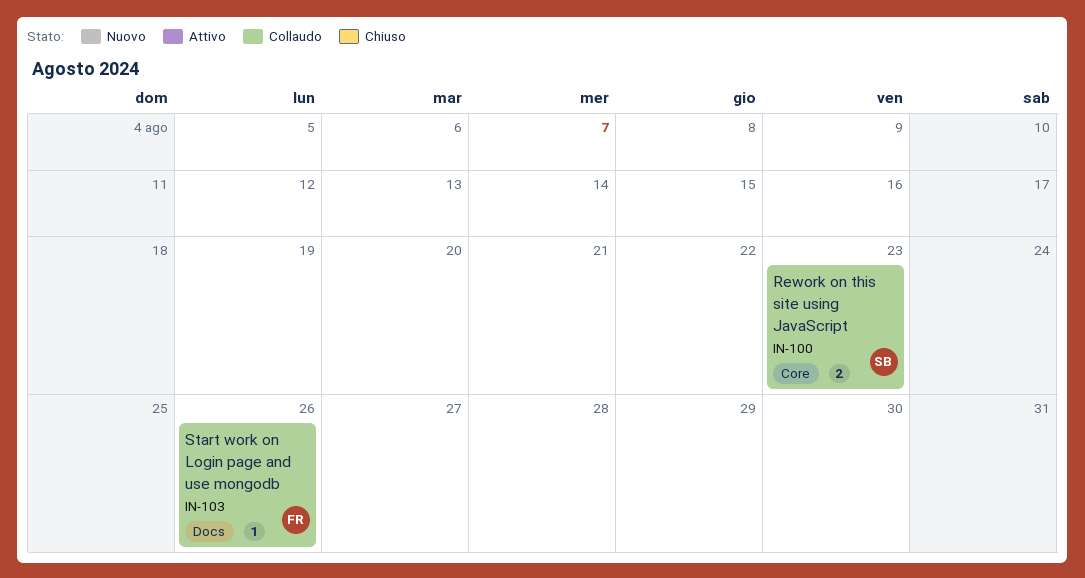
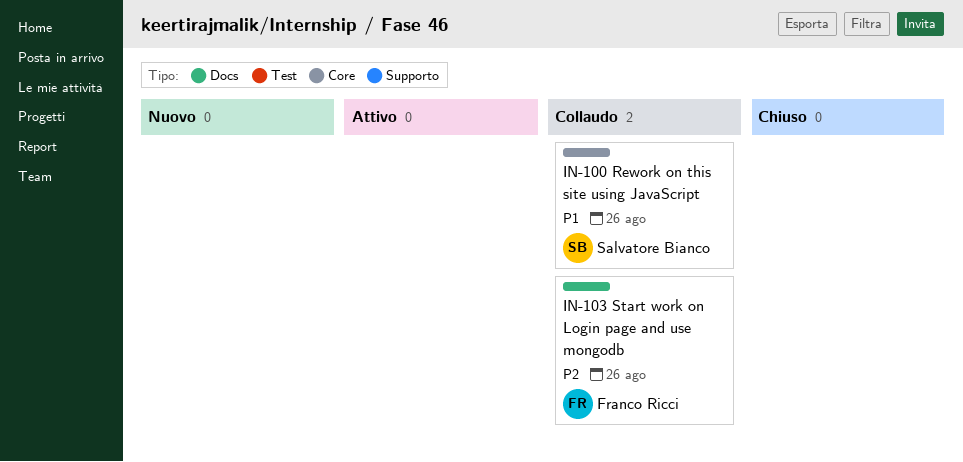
IN-100, due: Aug 23 -> Aug 26

